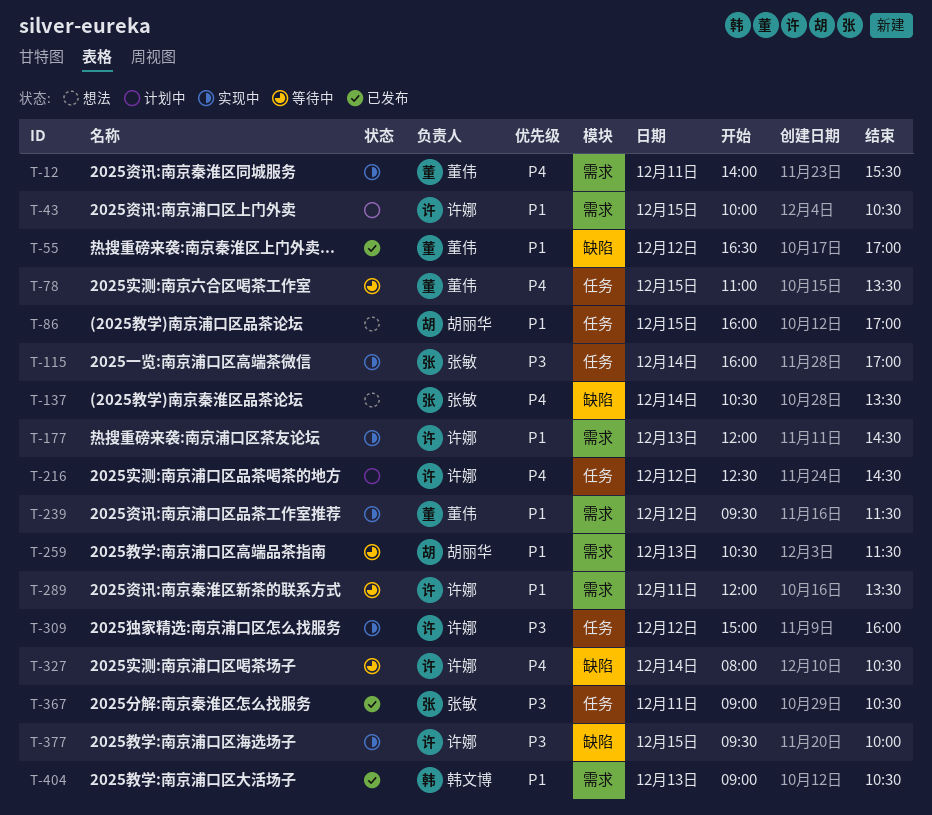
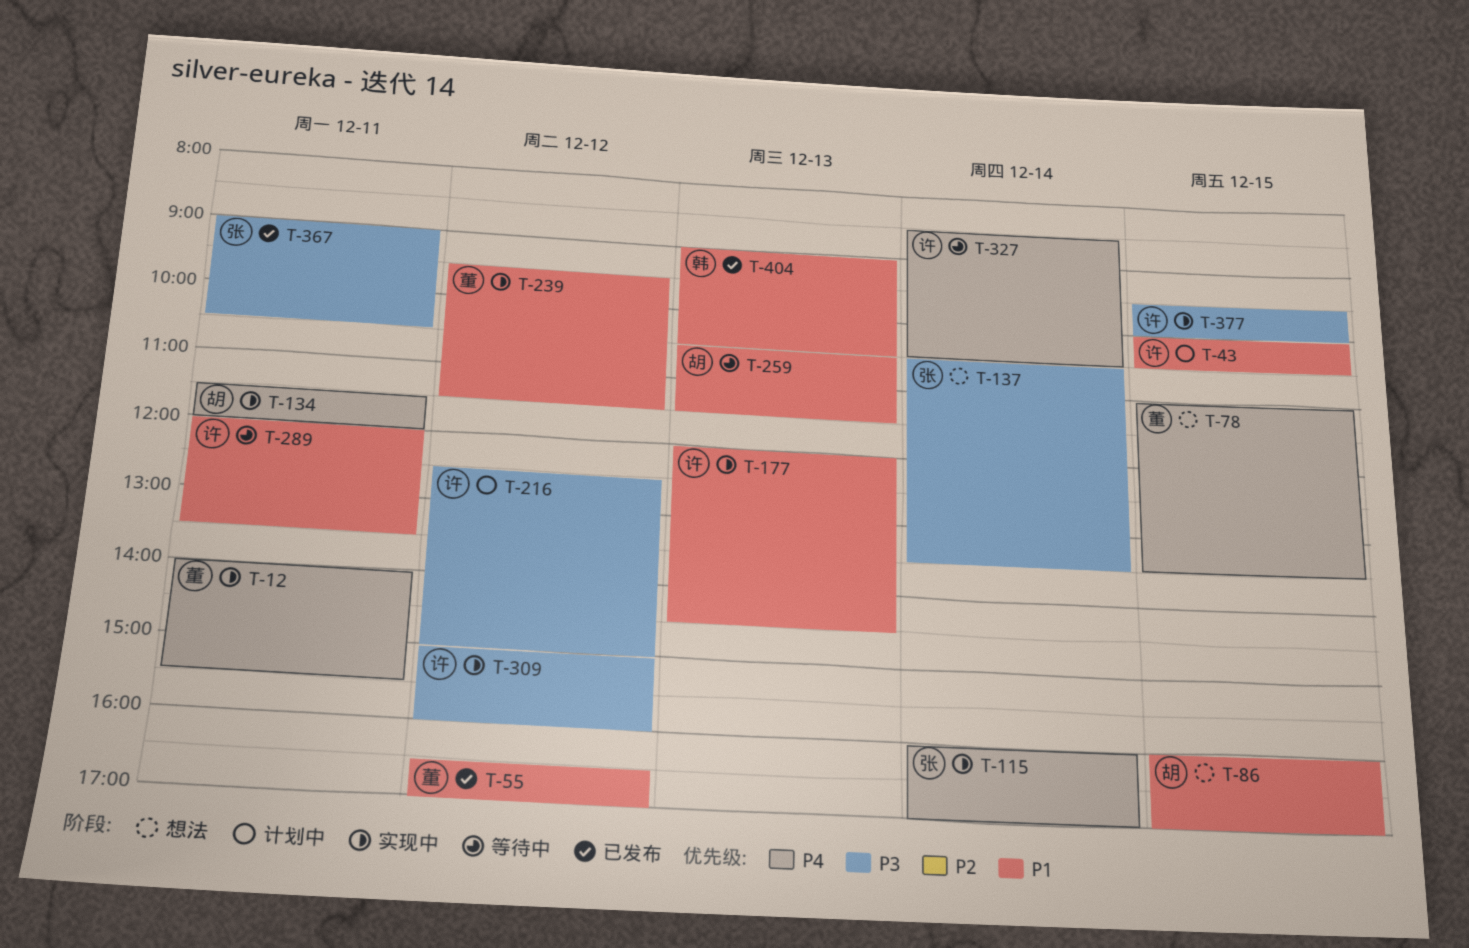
T-78, status: 等待中 -> 想法
T-115, priority: P3 -> P4
T-134: none -> present
T-137, priority: P4 -> P3
T-216, priority: P4 -> P3
T-216, ends: 14:30 -> 15:00
T-327, begins: 08:00 -> 08:30

